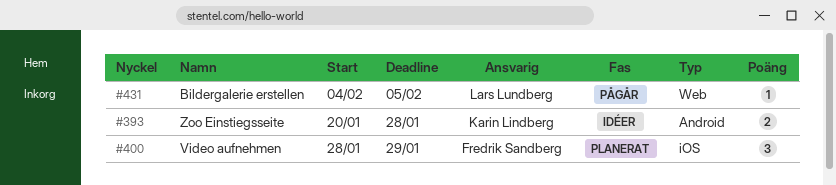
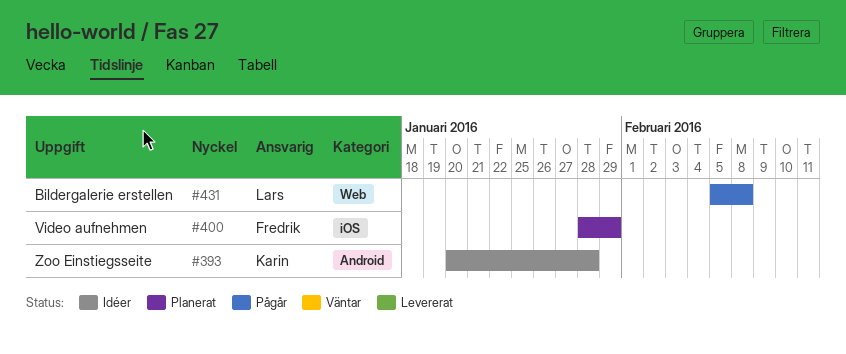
#431, start: Feb 4 -> Feb 5
#431, due: Feb 5 -> Feb 8

